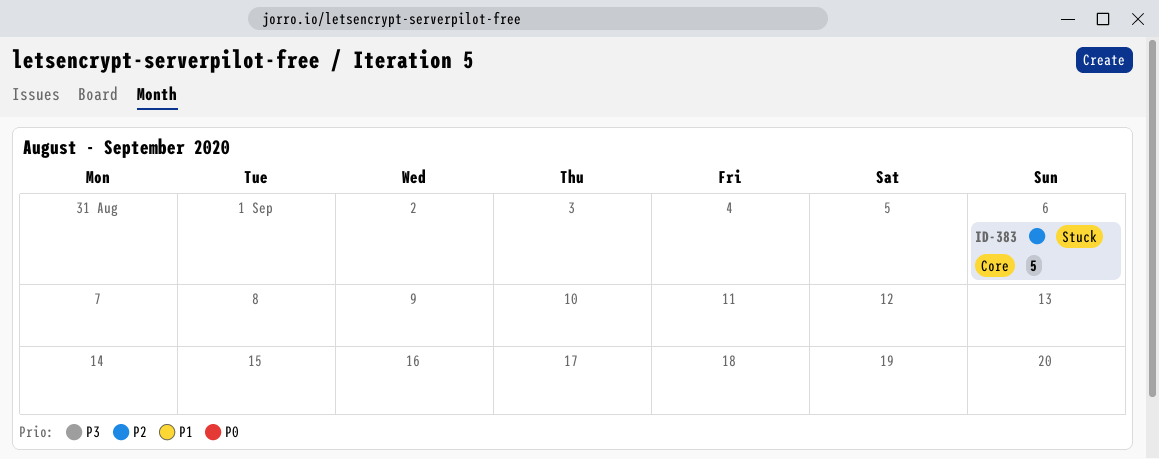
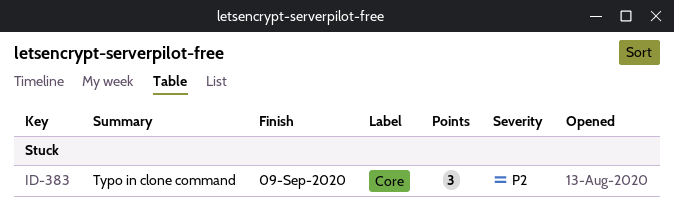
ID-383, estimate: 5 -> 3
ID-383, due: Sep 6 -> Sep 9

